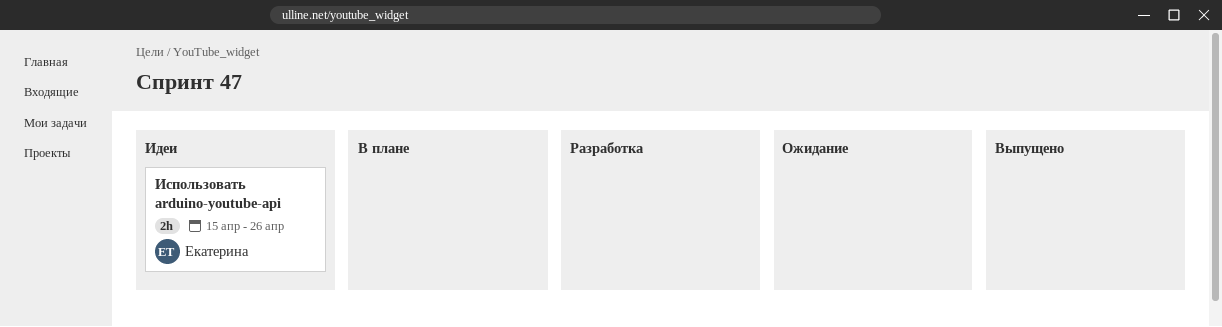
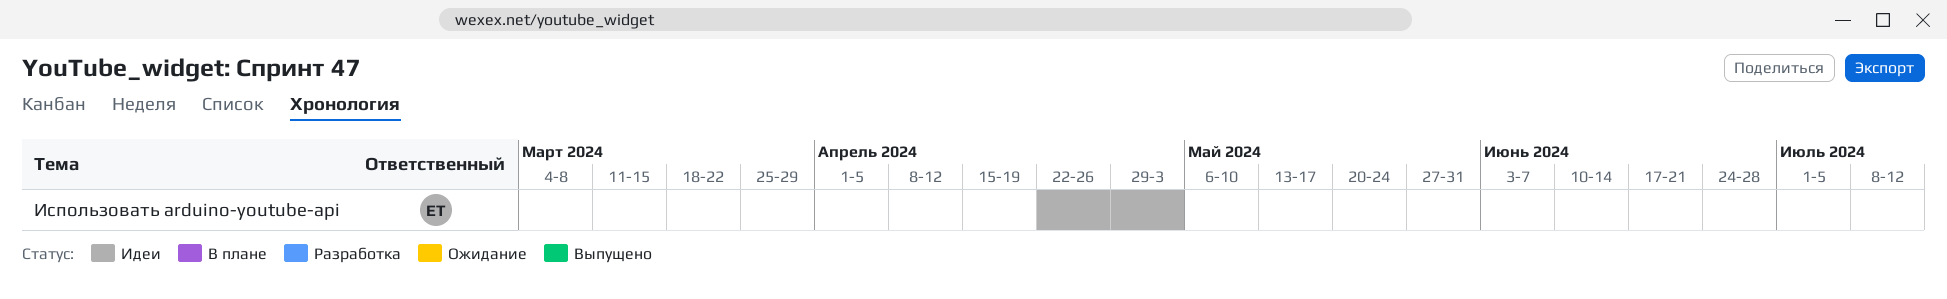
Использовать arduino-youtube-api, start: Apr 15 -> Apr 22
Использовать arduino-youtube-api, due: Apr 26 -> May 3

